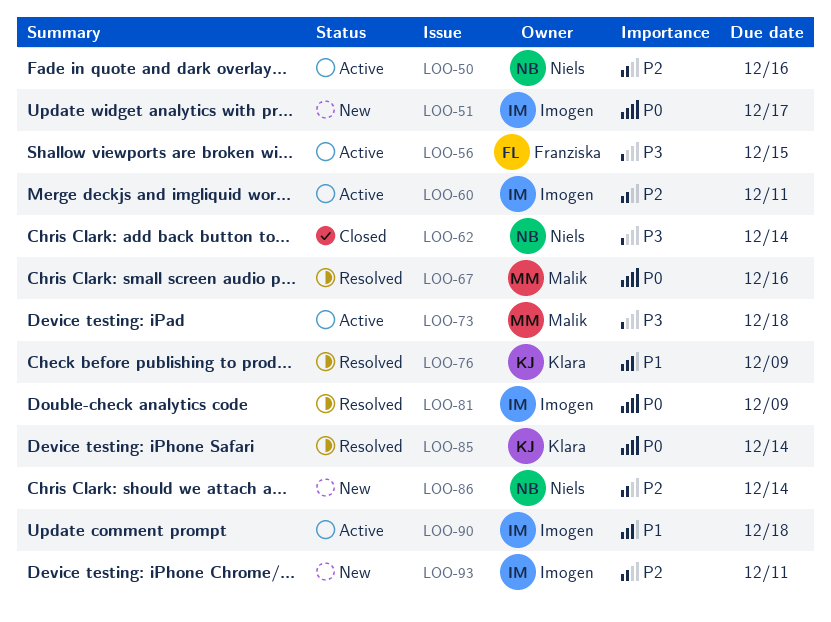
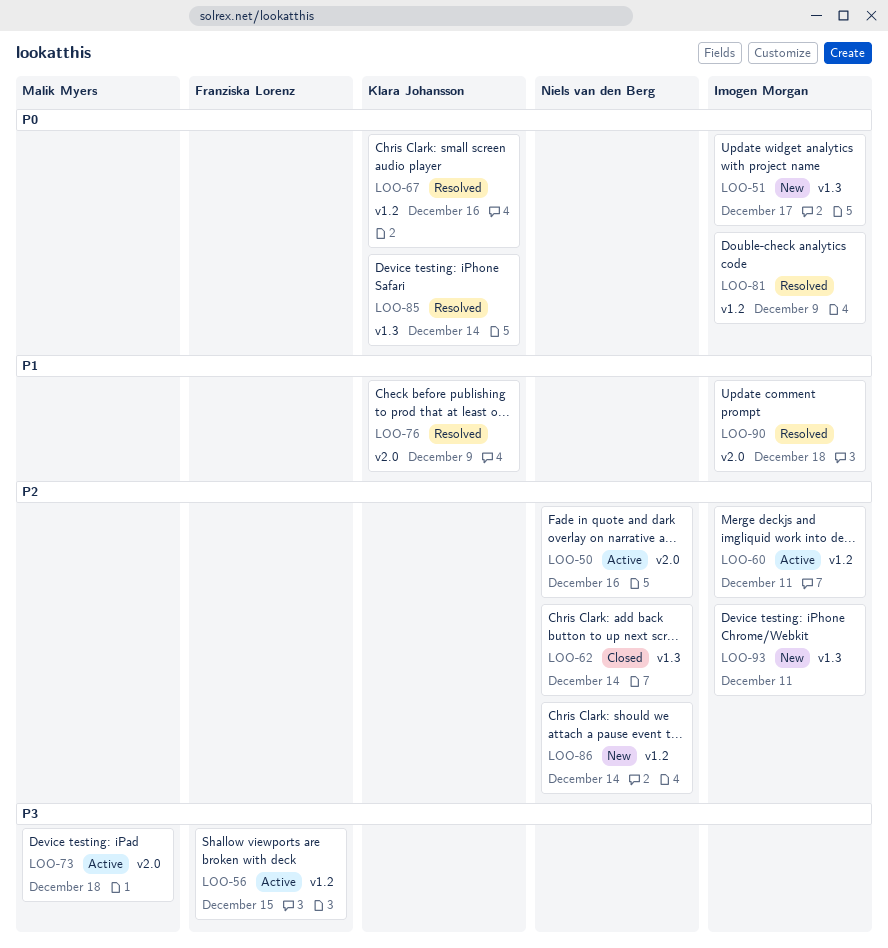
LOO-62, priority: P3 -> P2
LOO-67, owner: Malik Myers -> Klara Johansson
LOO-90, status: Active -> Resolved

